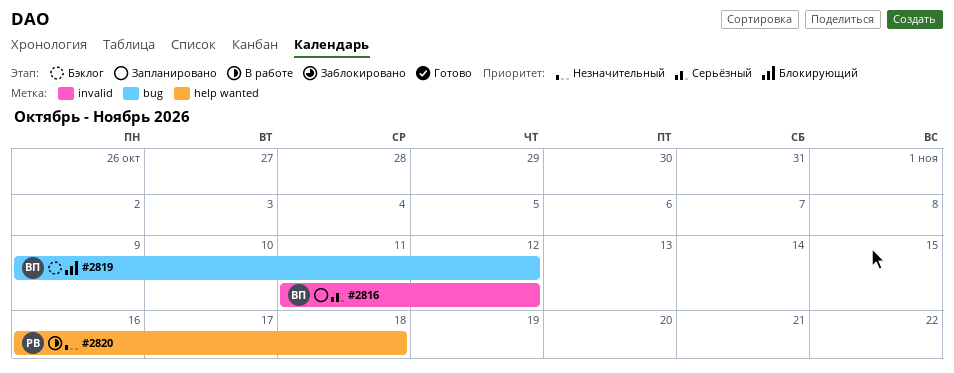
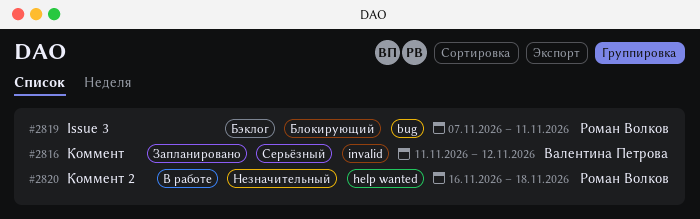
#2819, owner: Валентина Петрова -> Роман Волков
#2819, start: Nov 9 -> Nov 7
#2819, due: Nov 12 -> Nov 11

